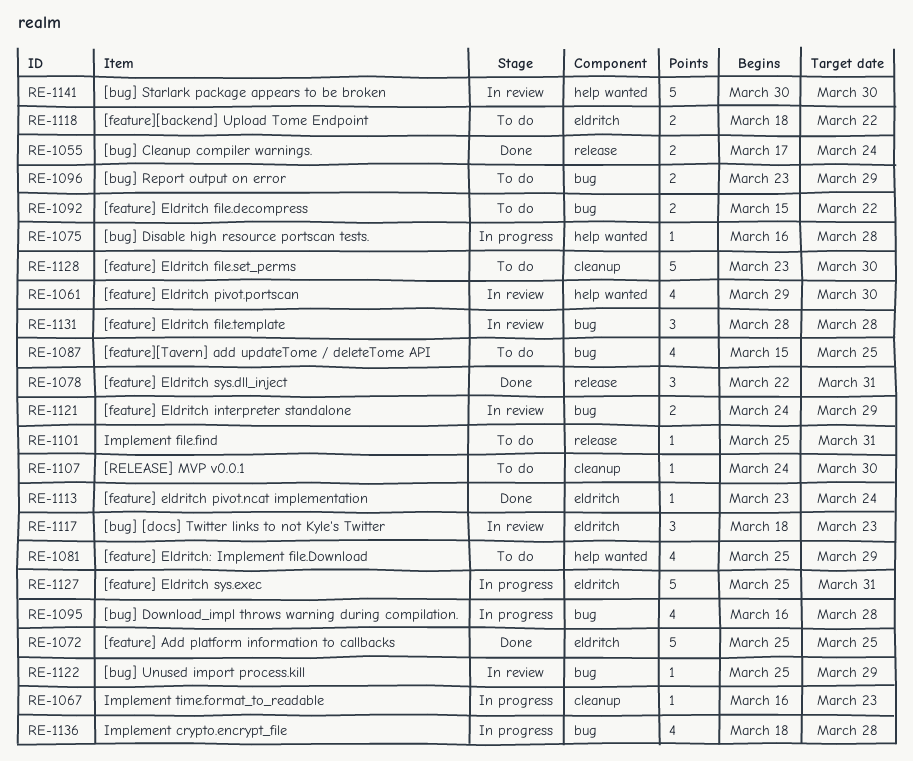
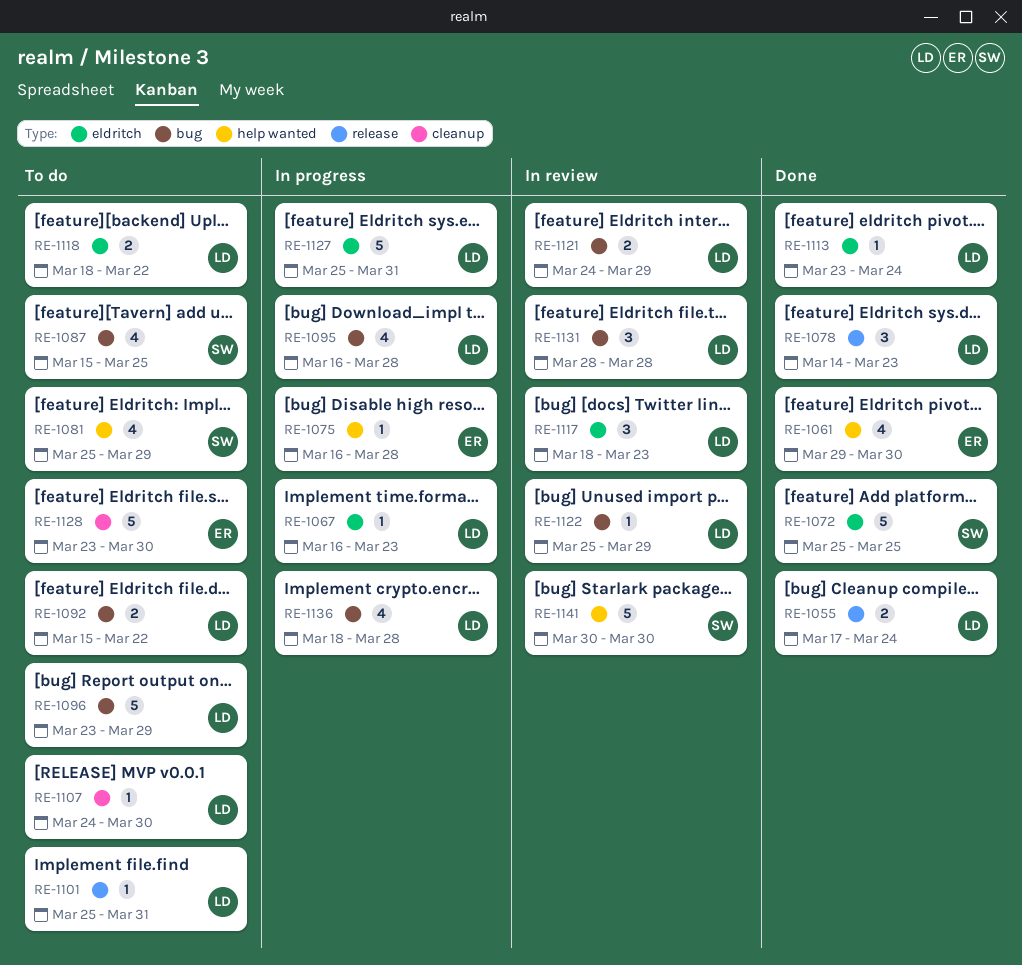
RE-1061, status: In review -> Done
RE-1067, label: cleanup -> eldritch
RE-1078, start: Mar 22 -> Mar 14
RE-1078, due: Mar 31 -> Mar 23
RE-1096, estimate: 2 -> 5

